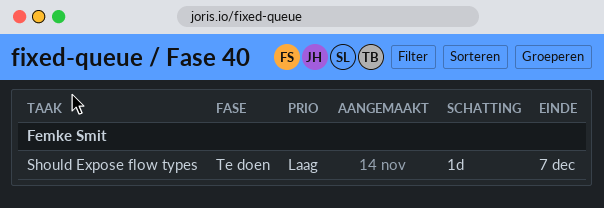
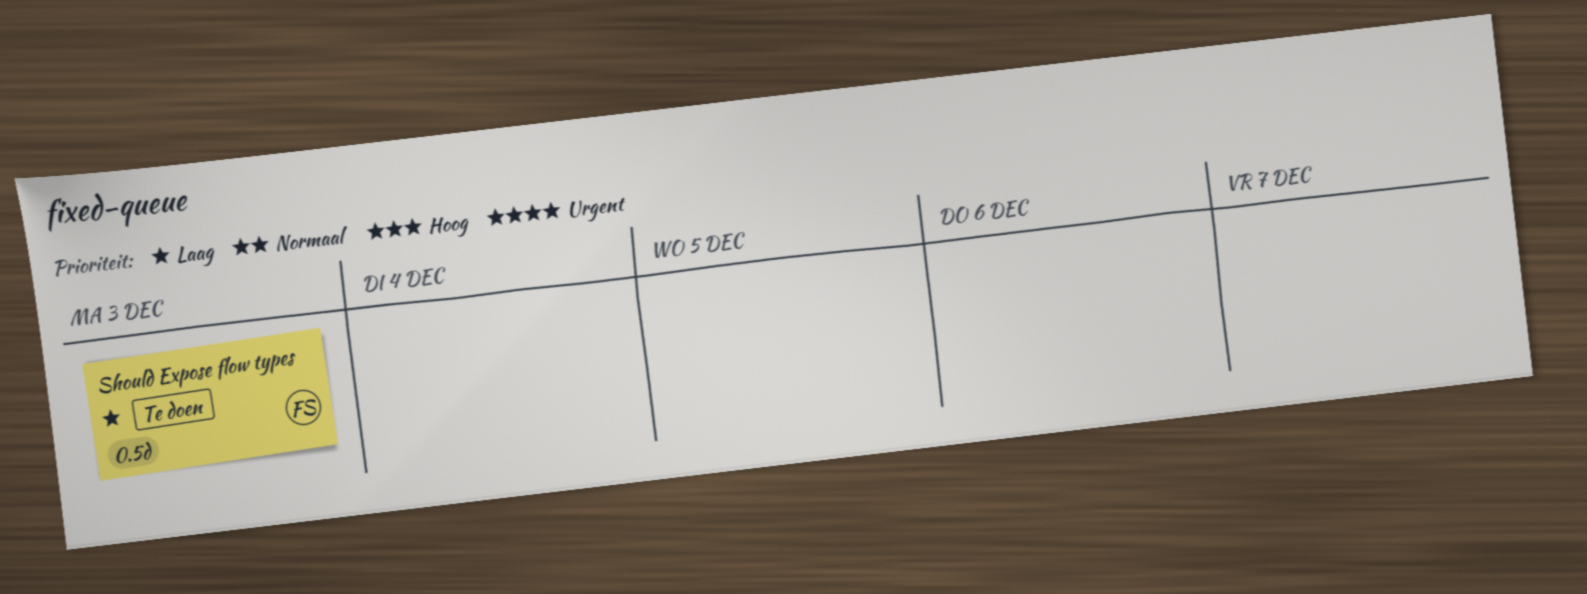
Should Expose flow types, estimate: 1d -> 0.5d
Should Expose flow types, due: Dec 7 -> Dec 3

